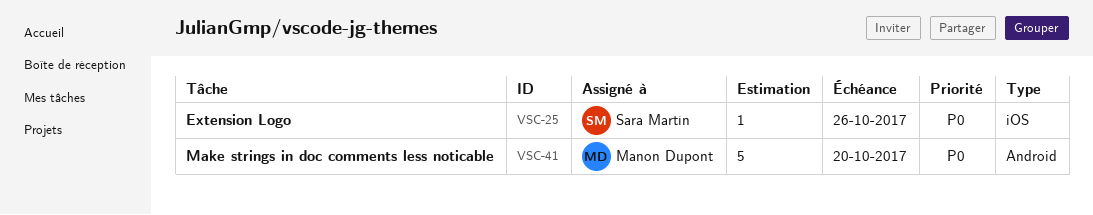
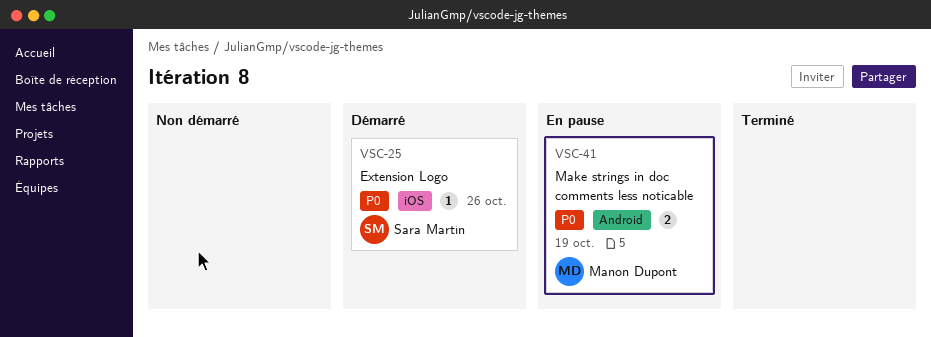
VSC-41, estimate: 5 -> 2
VSC-41, due: Oct 20 -> Oct 19

